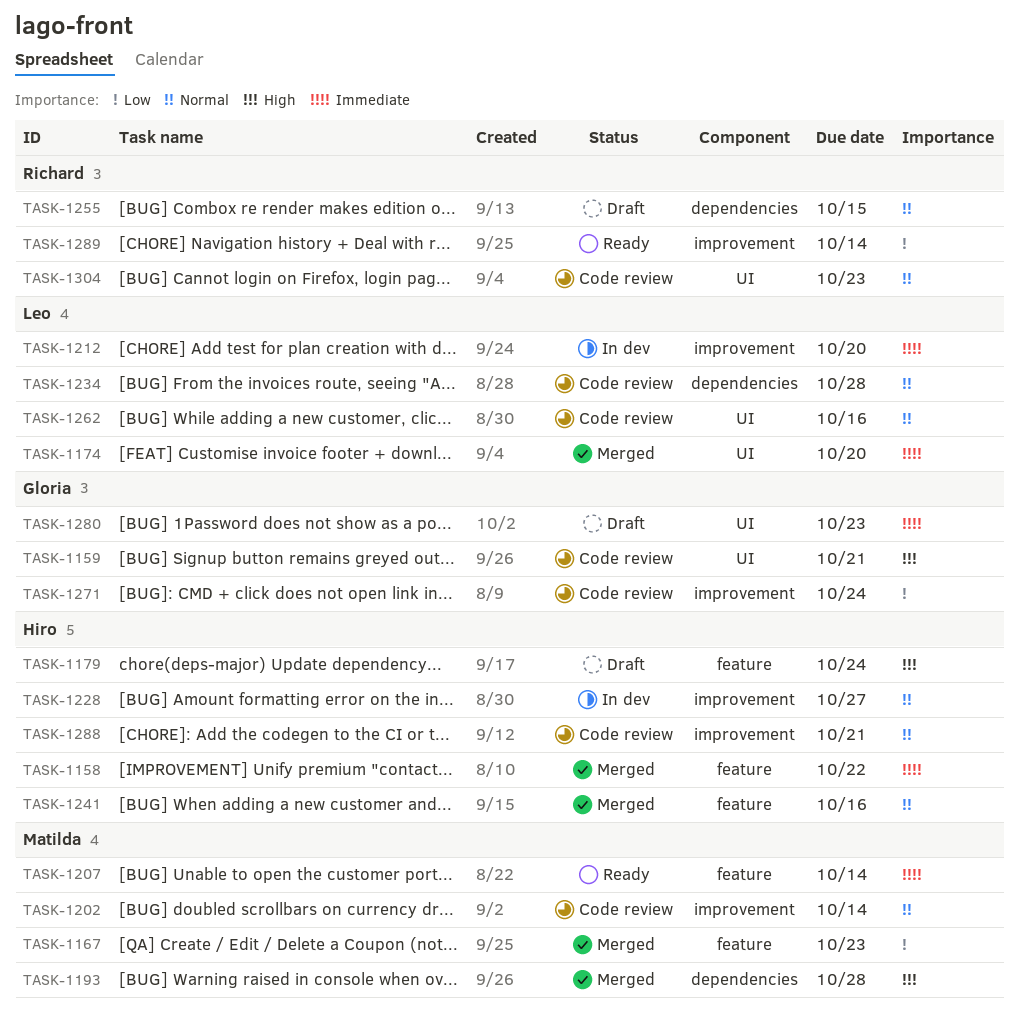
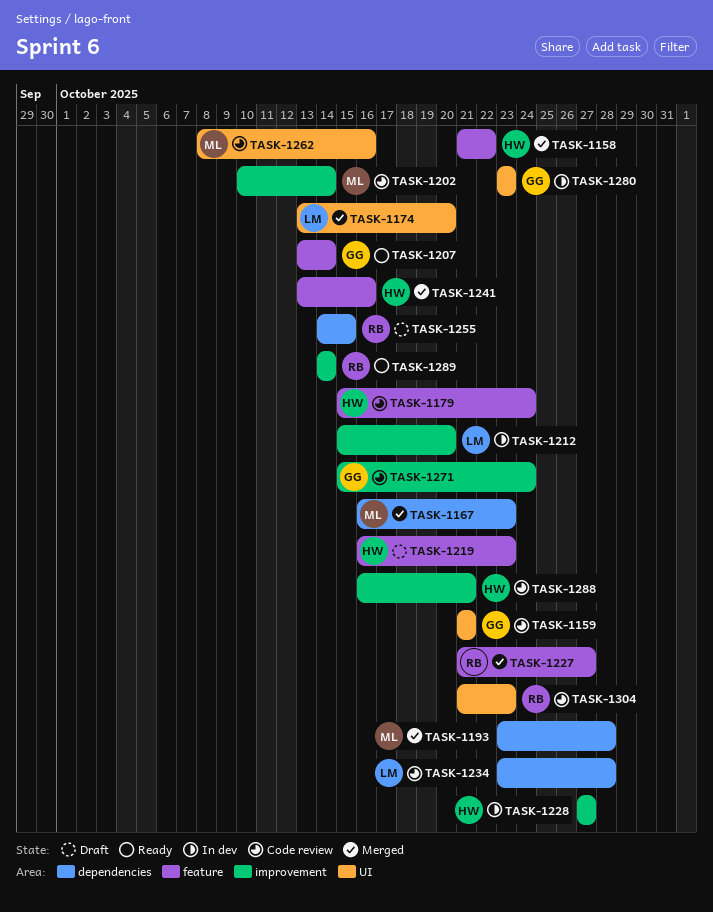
TASK-1167, label: feature -> dependencies
TASK-1179, status: Draft -> Code review
TASK-1207, owner: Matilda -> Gloria
TASK-1219: none -> present
TASK-1227: none -> present
TASK-1262, owner: Leo -> Matilda
TASK-1280, status: Draft -> In dev

